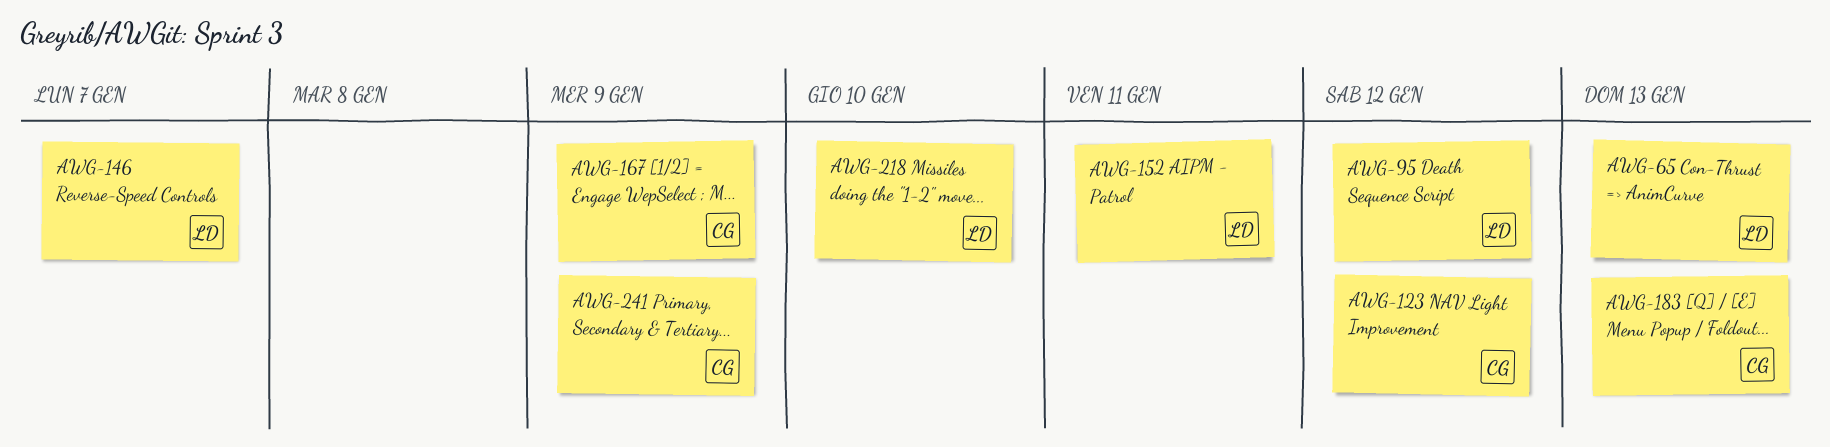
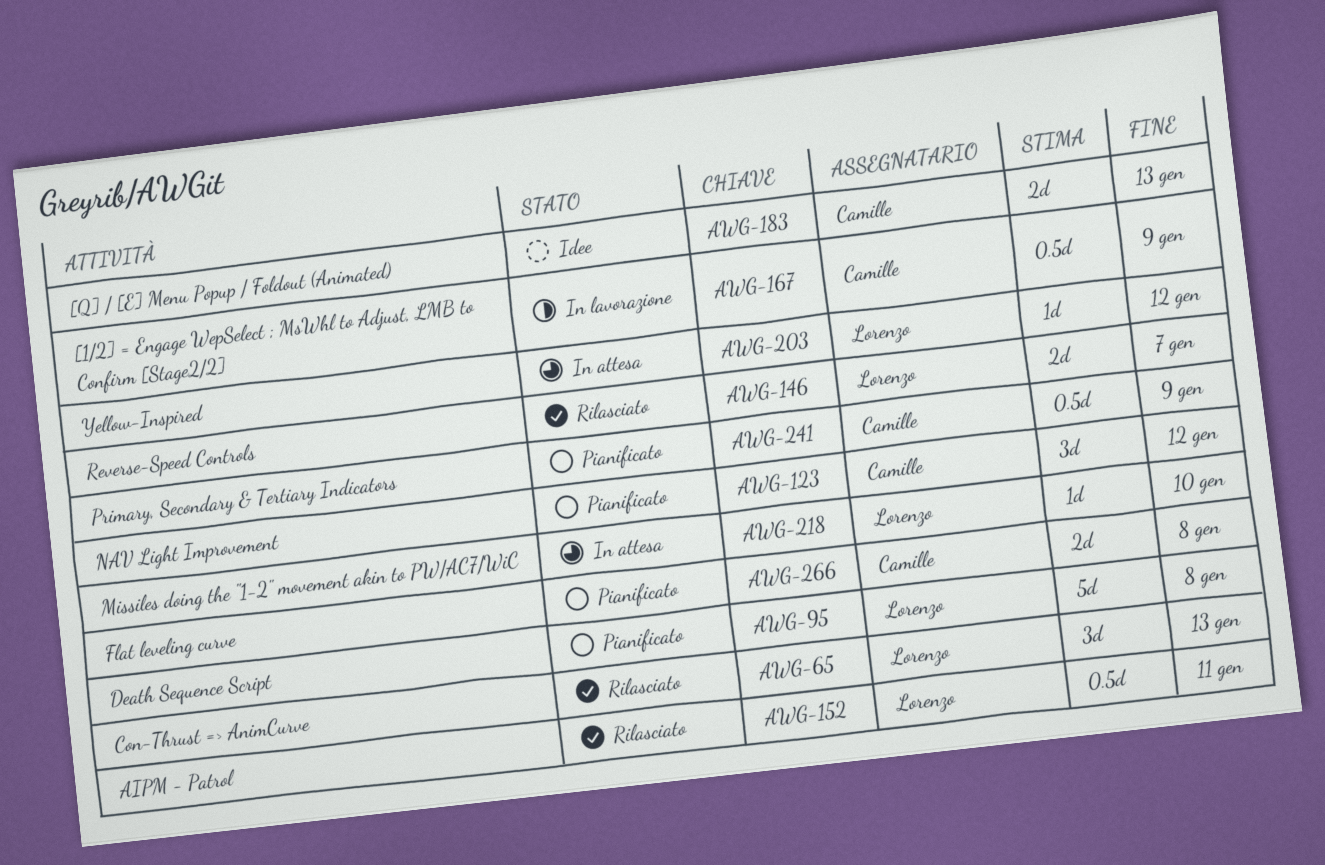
AWG-95, due: Jan 12 -> Jan 8
AWG-203: none -> present
AWG-266: none -> present

